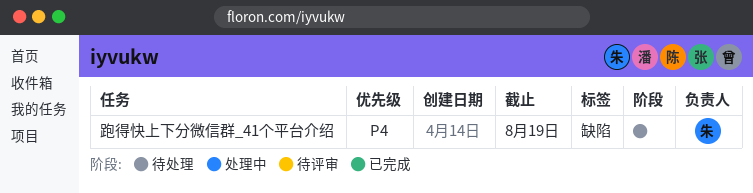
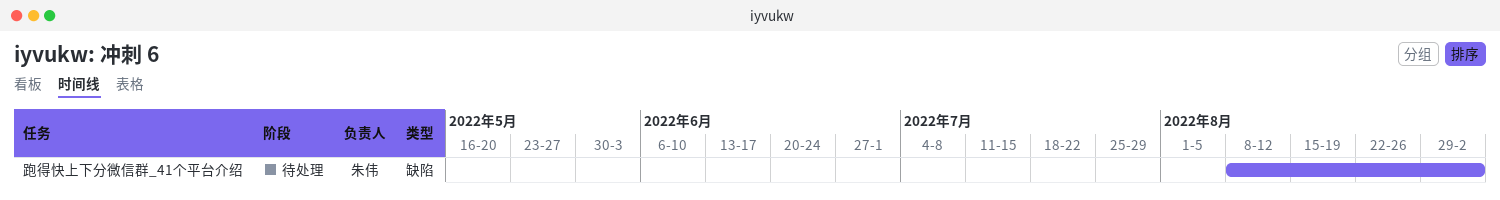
跑得快上下分微信群_41个平台介绍, due: Aug 19 -> Sep 2

